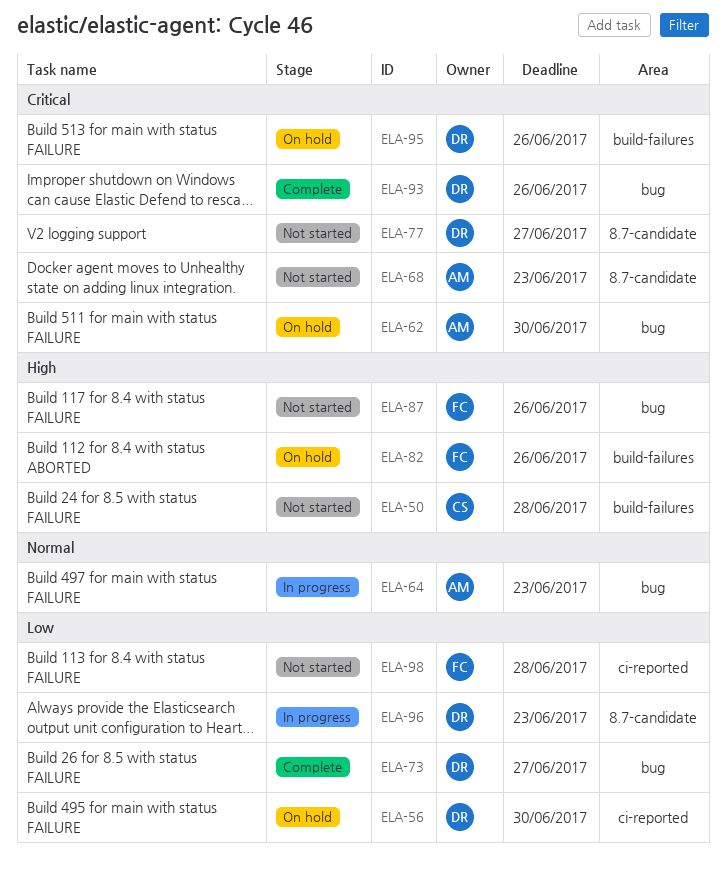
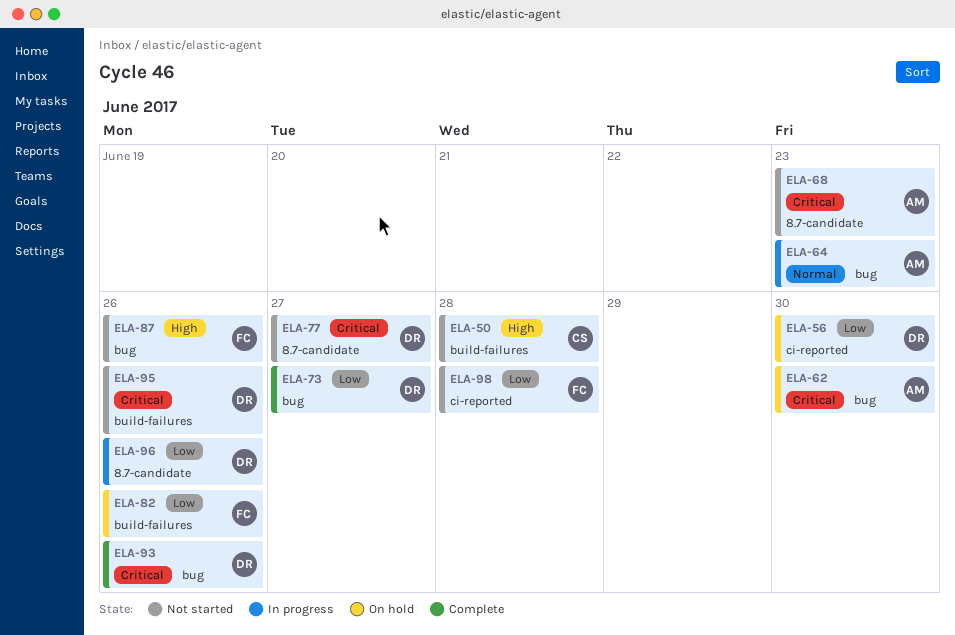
ELA-82, priority: High -> Low
ELA-95, status: On hold -> Not started
ELA-96, due: Jun 23 -> Jun 26

